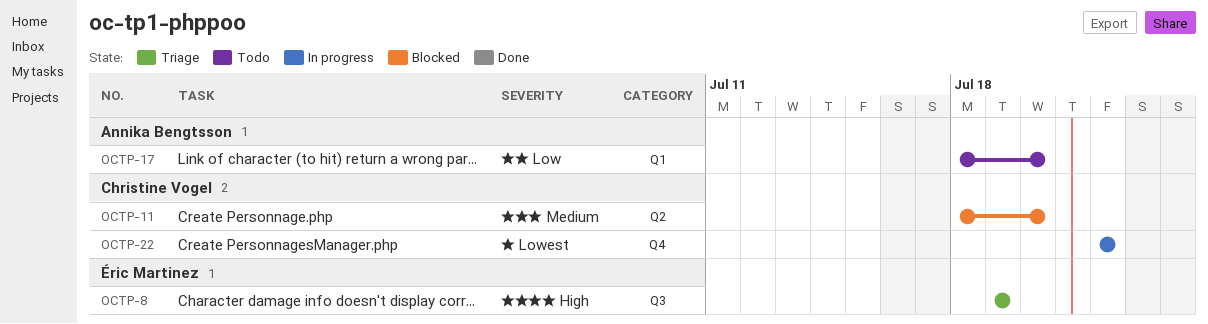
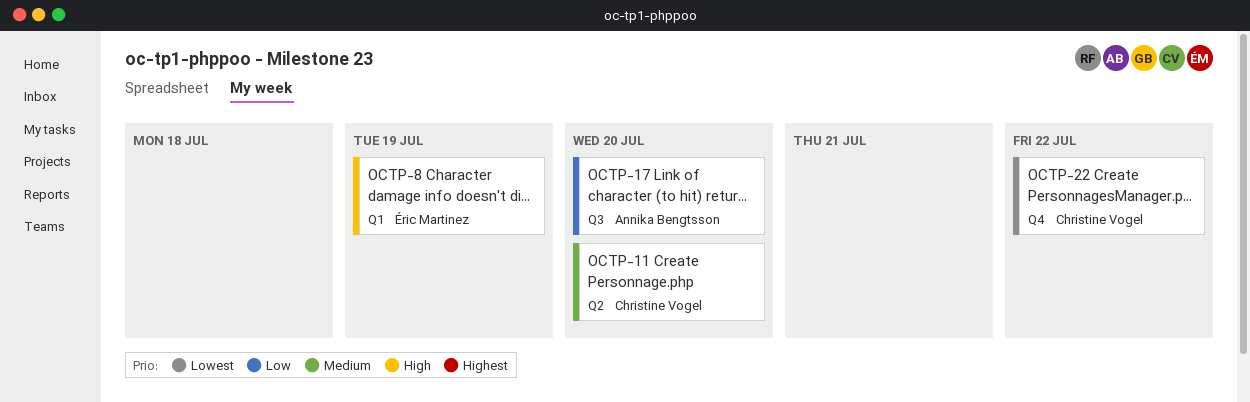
OCTP-8, label: Q3 -> Q1
OCTP-17, label: Q1 -> Q3

